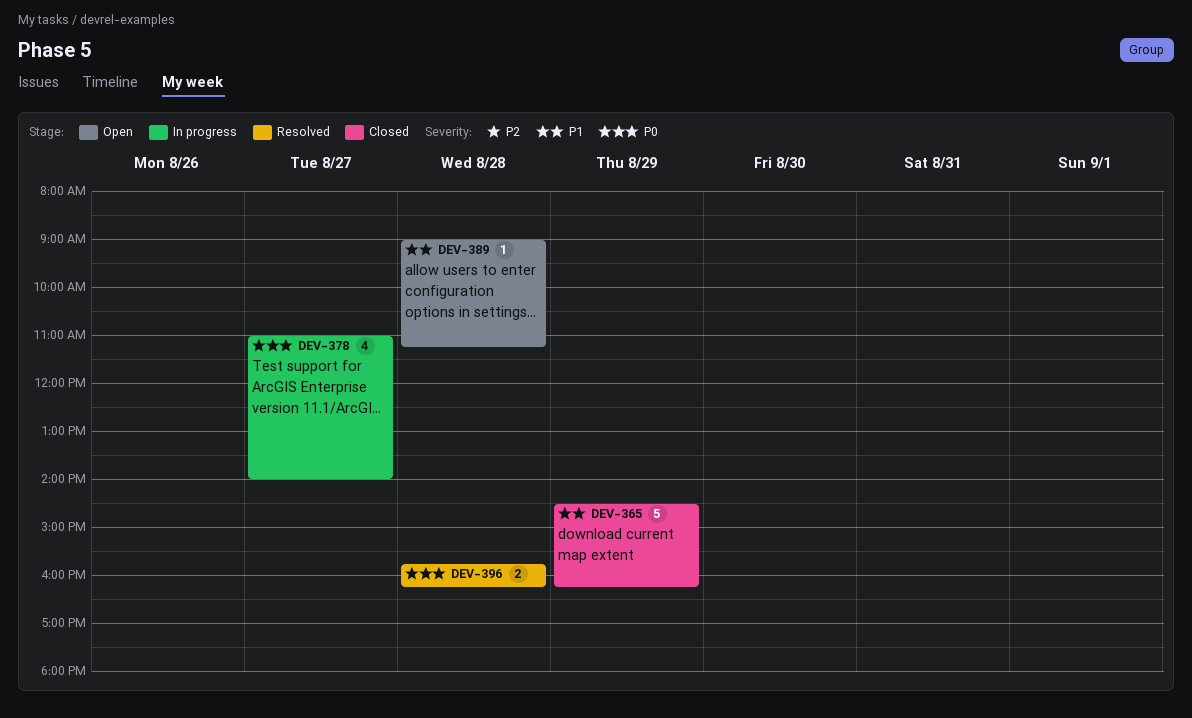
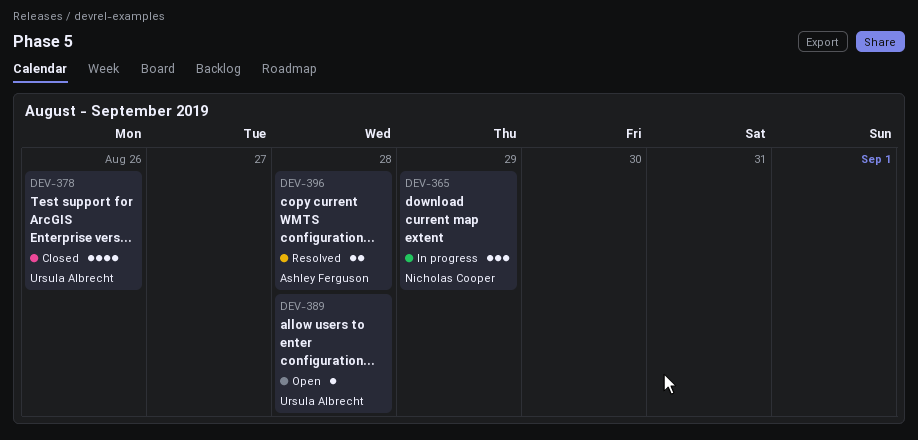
DEV-365, status: Closed -> In progress
DEV-365, estimate: 5 -> 3
DEV-378, status: In progress -> Closed
DEV-378, day: Aug 27 -> Aug 26

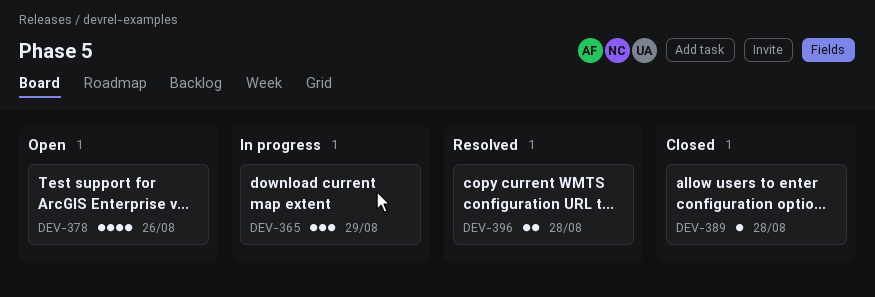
DEV-378, status: Closed -> Open
DEV-389, status: Open -> Closed

